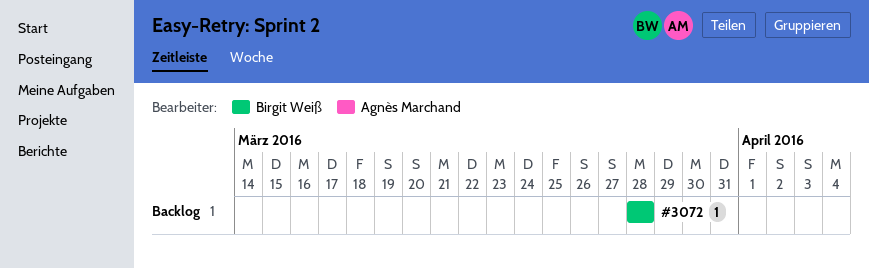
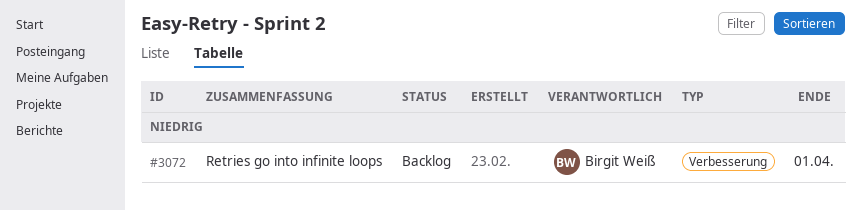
#3072, due: Mar 28 -> Apr 1

